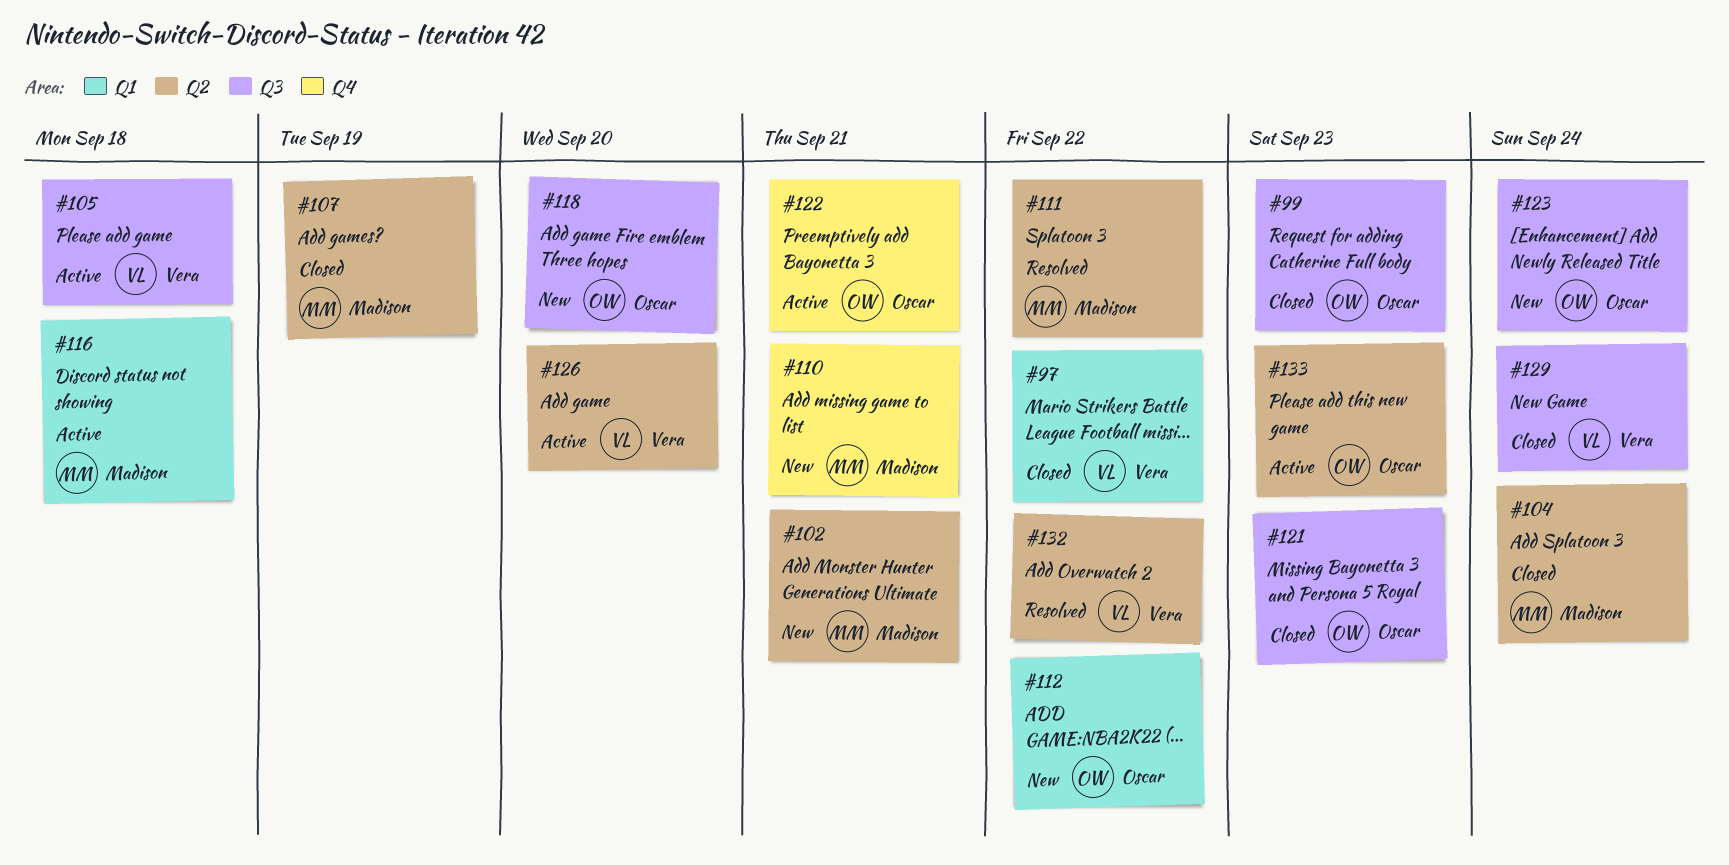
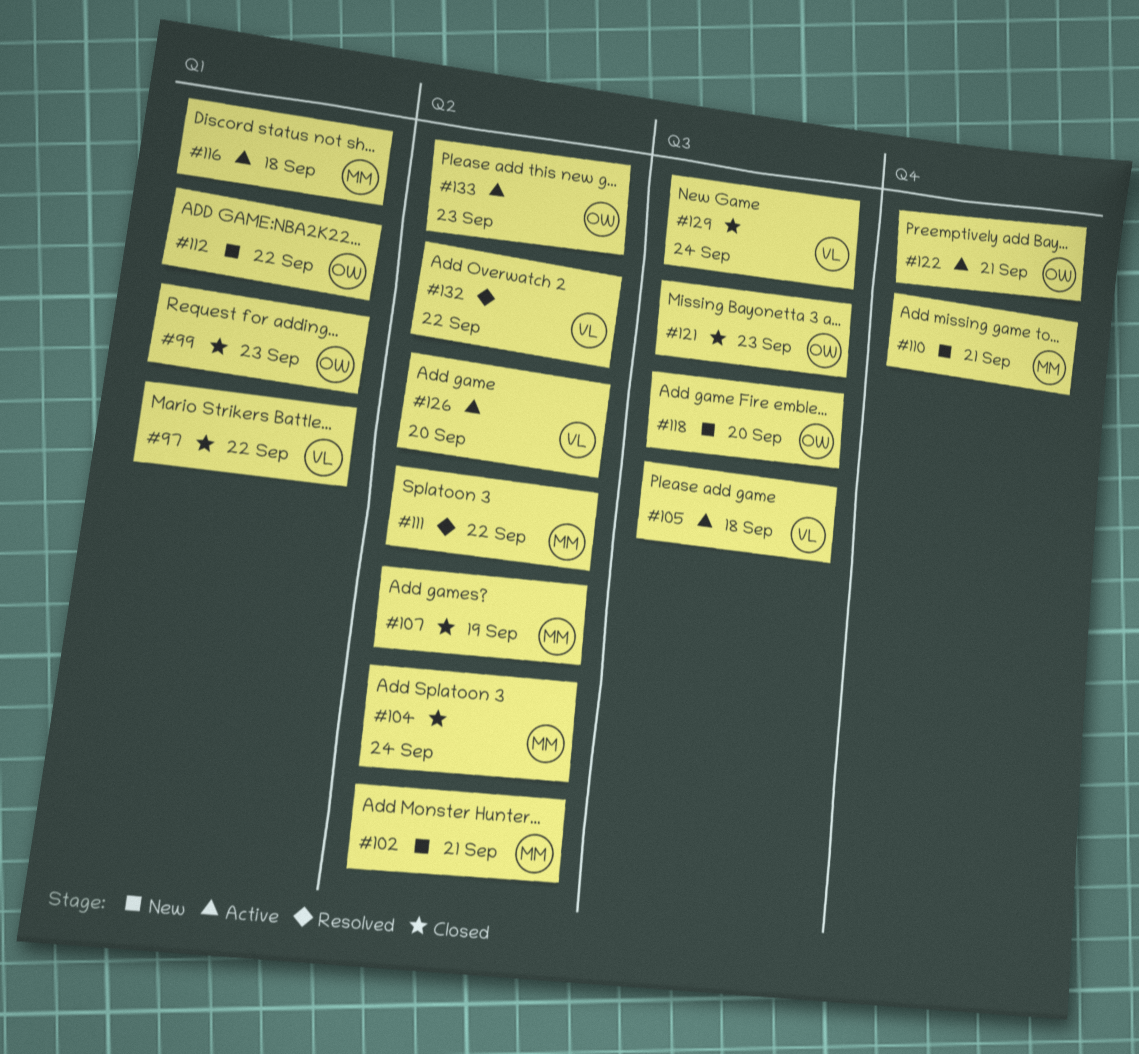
#99, label: Q3 -> Q1
#123: present -> none

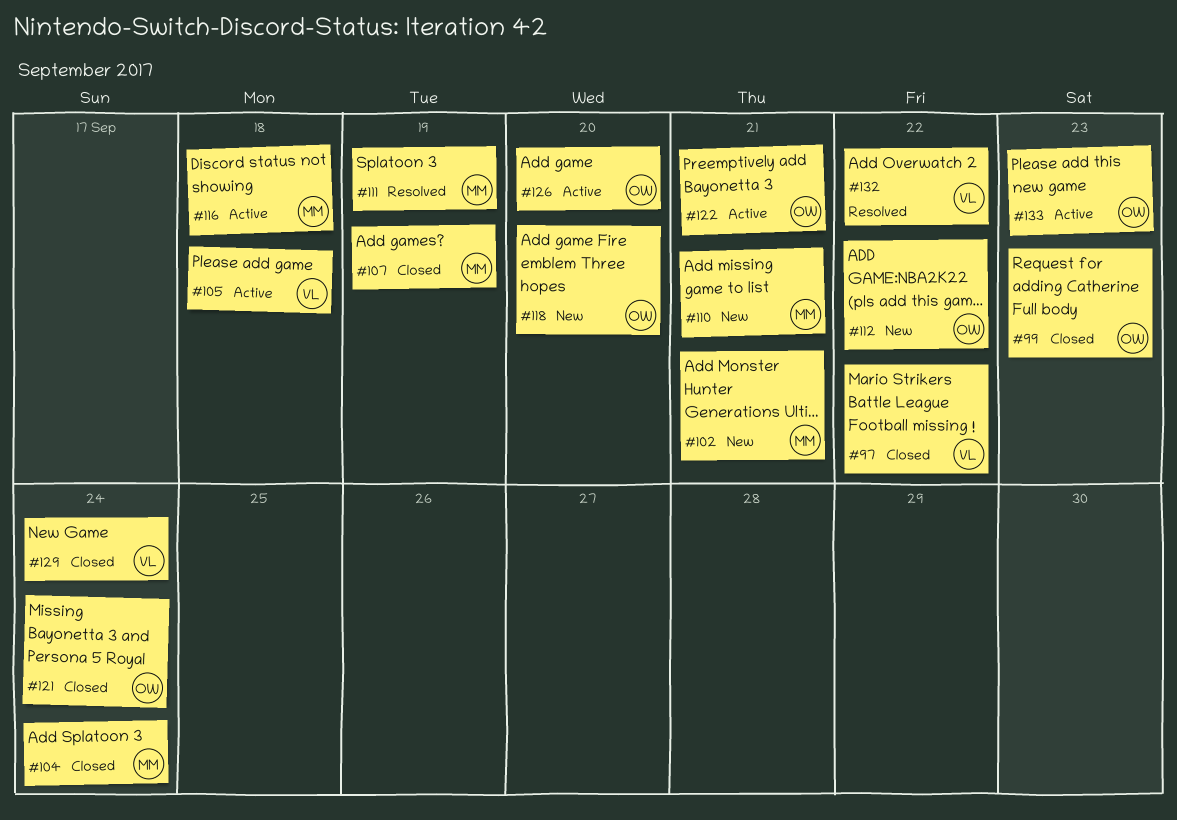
#111, due: Sep 22 -> Sep 19
#121, due: Sep 23 -> Sep 24
#126, owner: VL -> OW

